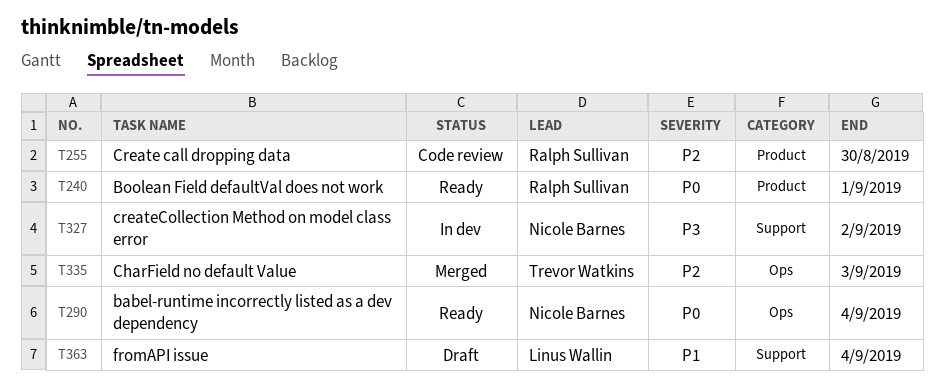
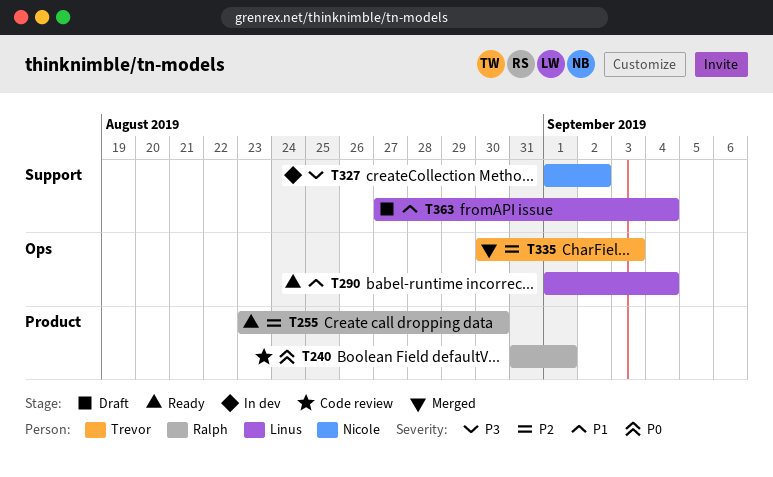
T240, status: Ready -> Code review
T255, status: Code review -> Ready
T290, owner: Nicole Barnes -> Linus Wallin
T290, priority: P0 -> P1

